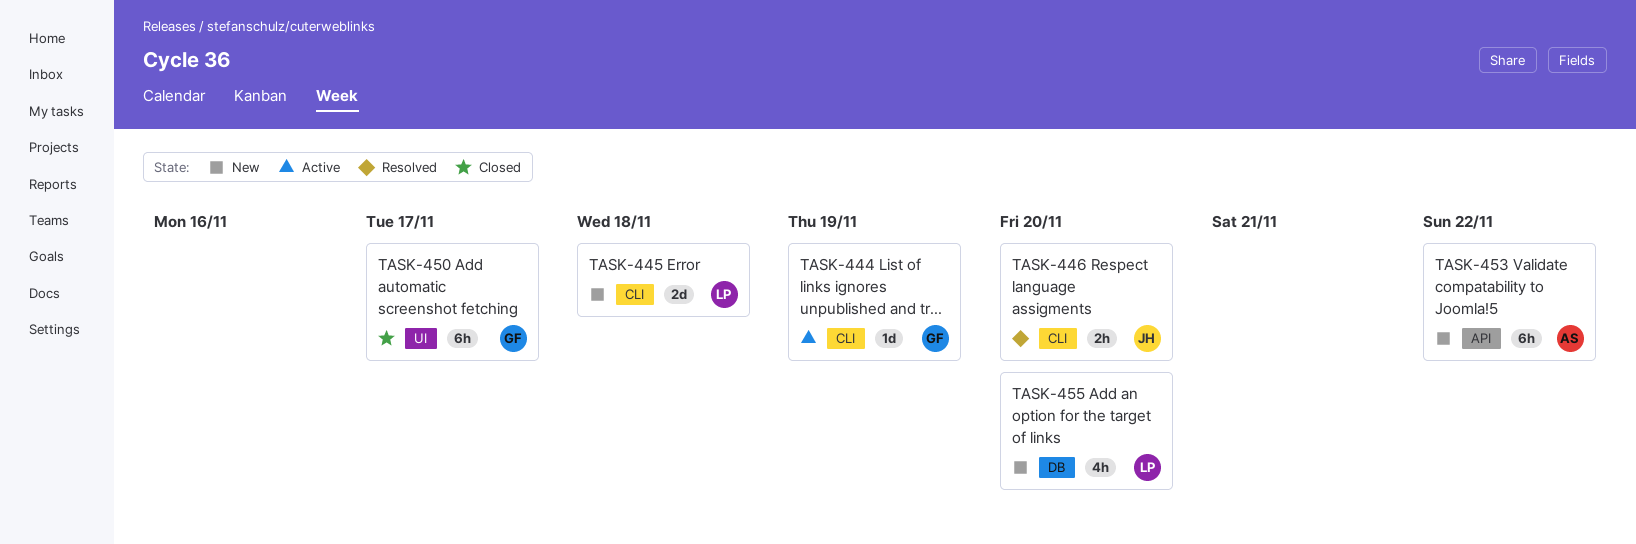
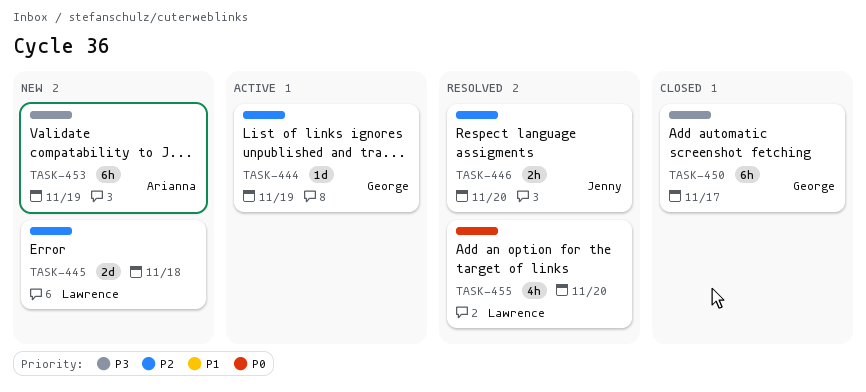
TASK-453, due: Nov 22 -> Nov 19
TASK-455, status: New -> Resolved

